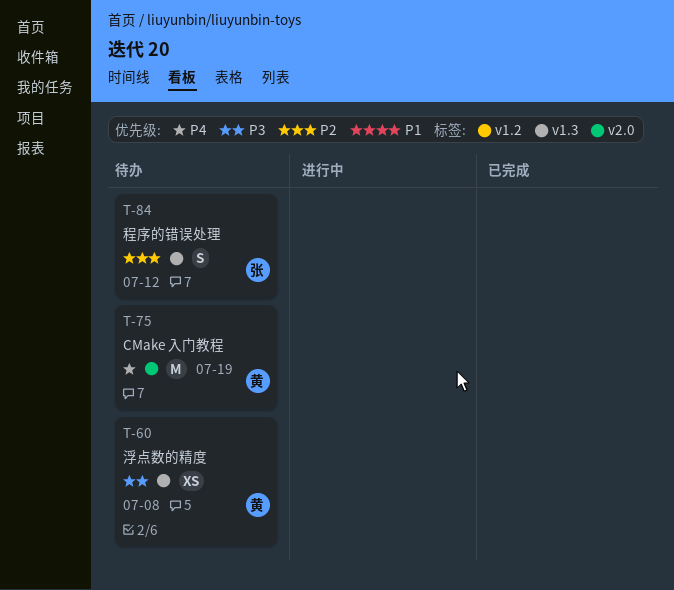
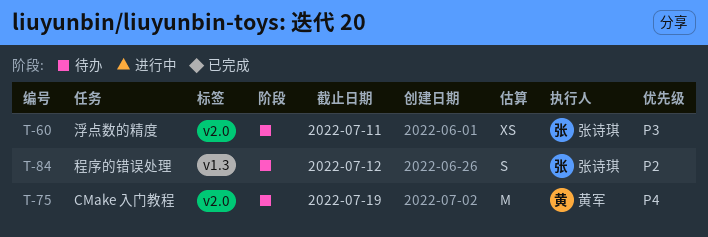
T-60, owner: 黄军 -> 张诗琪
T-60, label: v1.3 -> v2.0
T-60, due: Jul 8 -> Jul 11

